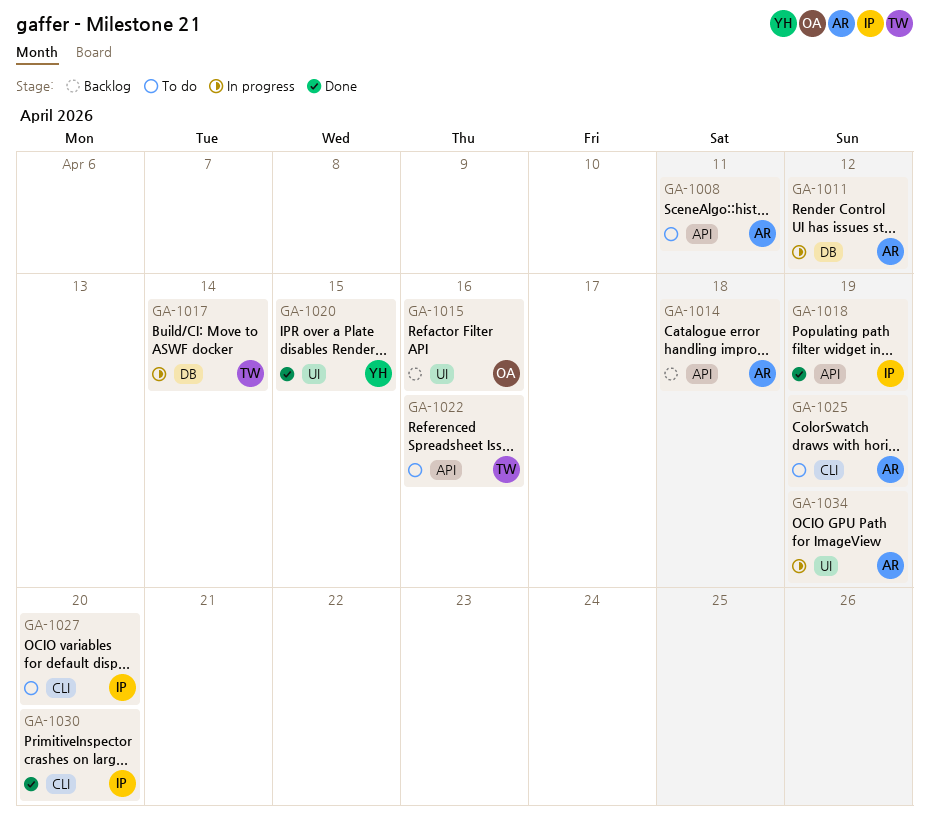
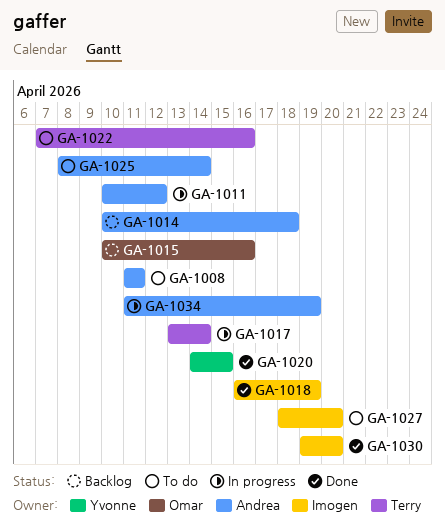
GA-1025, due: Apr 19 -> Apr 14

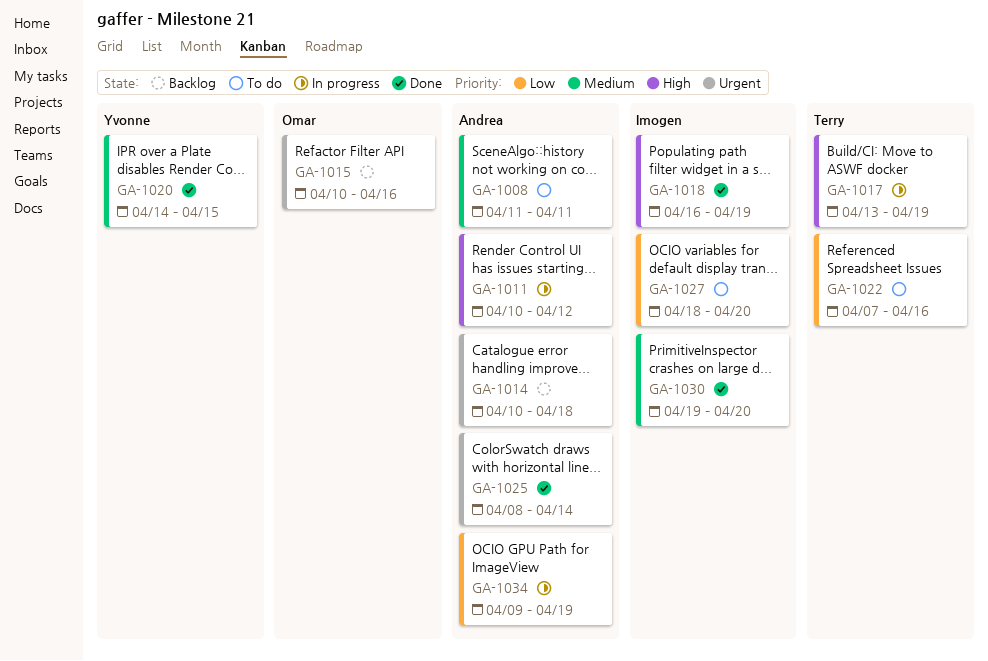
GA-1017, due: Apr 14 -> Apr 19
GA-1025, status: To do -> Done
GA-1034, start: Apr 11 -> Apr 9

